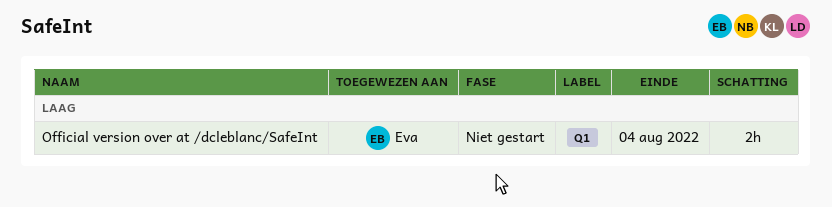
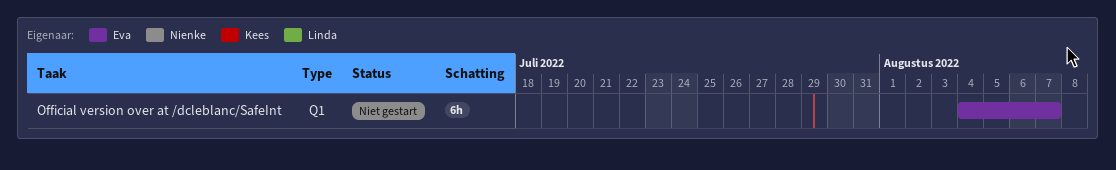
Official version over at /dcleblanc/SafeInt, estimate: 2h -> 6h
Official version over at /dcleblanc/SafeInt, due: Aug 4 -> Aug 7

